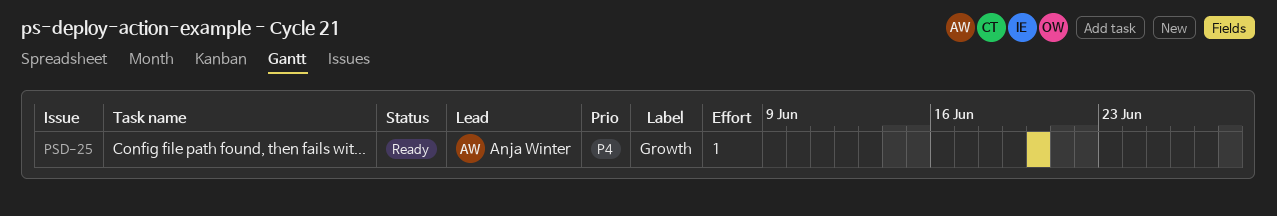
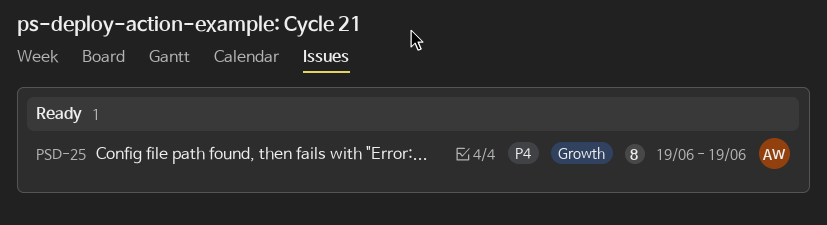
PSD-25, estimate: 1 -> 8
PSD-25, start: Jun 20 -> Jun 19
PSD-25, due: Jun 20 -> Jun 19

